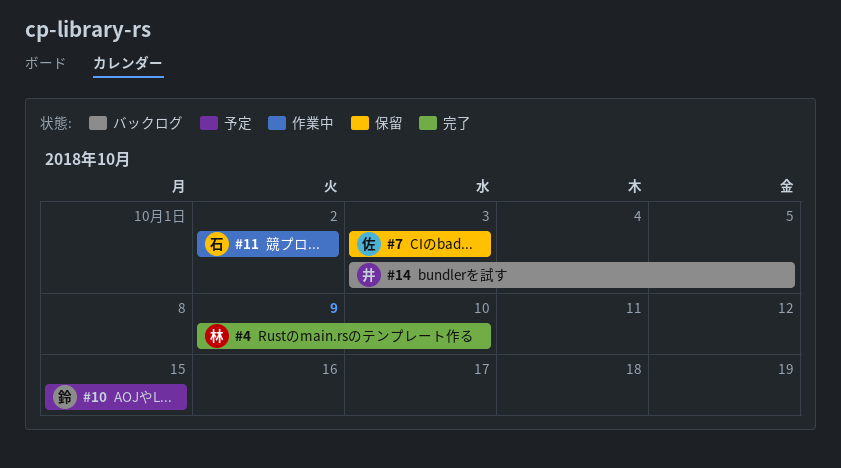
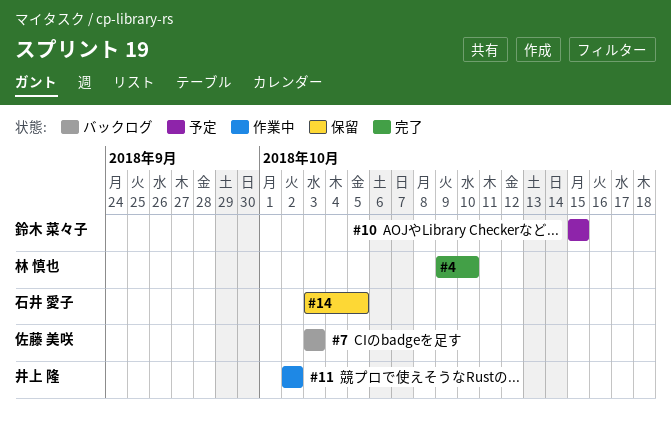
#7, status: 保留 -> バックログ
#11, owner: 石井 愛子 -> 井上 隆
#14, status: バックログ -> 保留
#14, owner: 井上 隆 -> 石井 愛子

